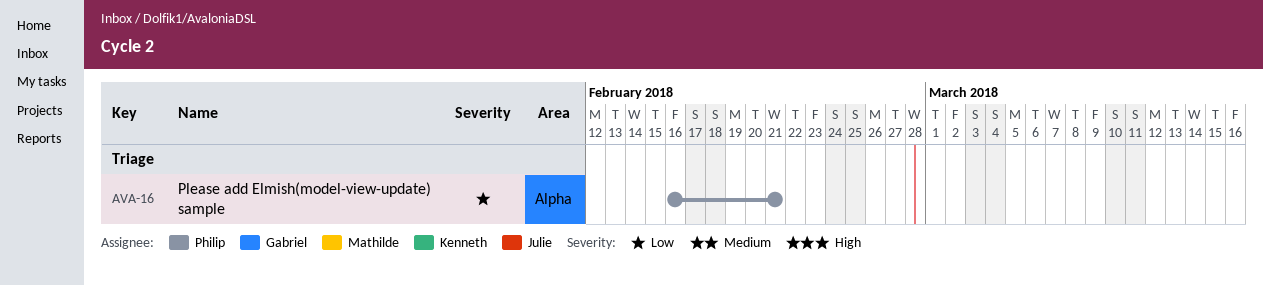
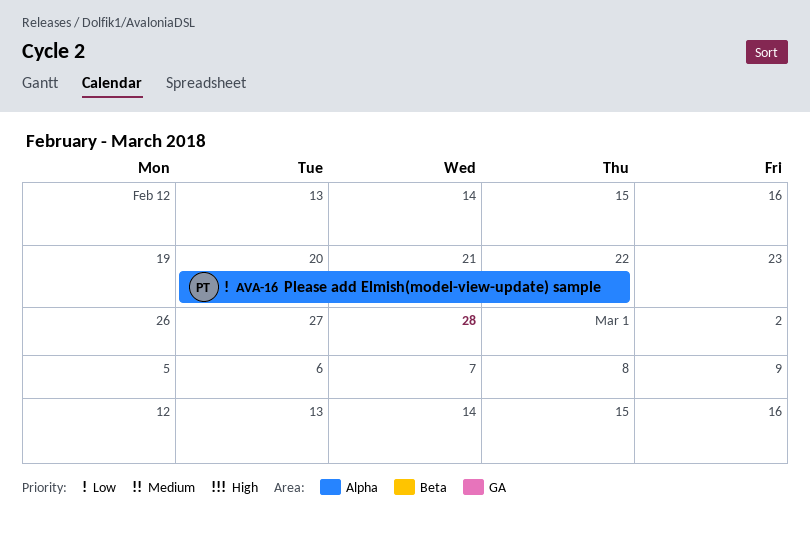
AVA-16, start: Feb 16 -> Feb 20
AVA-16, due: Feb 21 -> Feb 22

